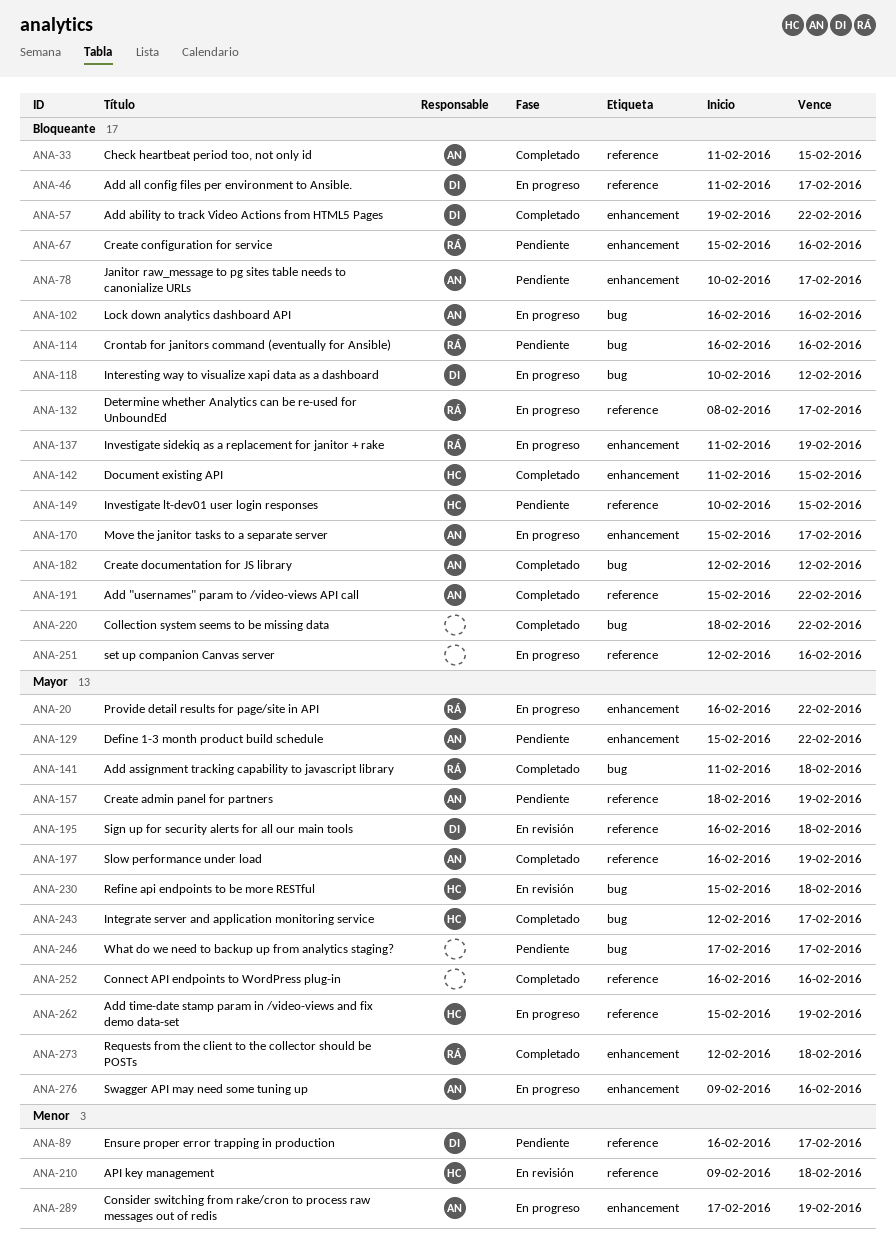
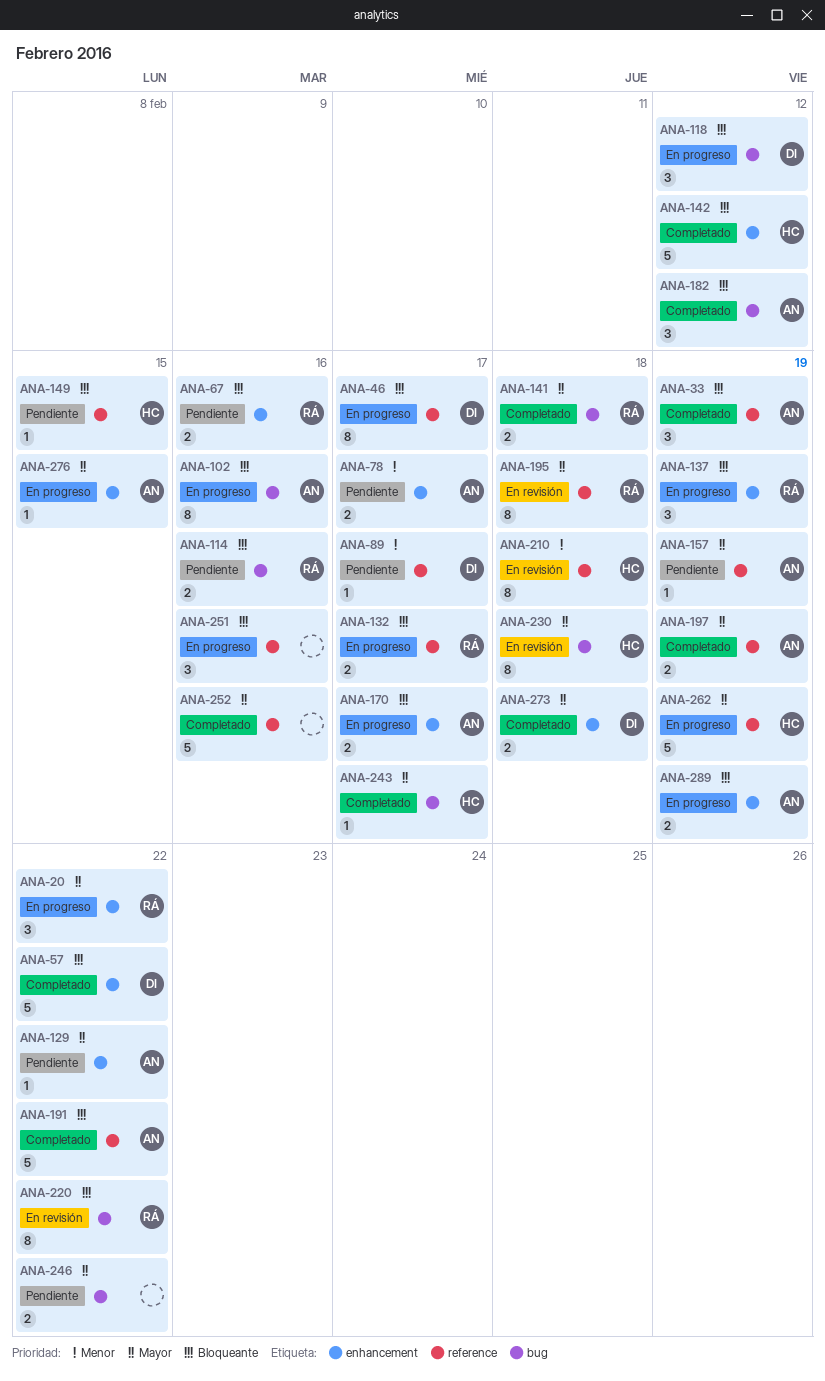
ANA-33, due: Feb 15 -> Feb 19
ANA-78, priority: Bloqueante -> Menor
ANA-142, due: Feb 15 -> Feb 12
ANA-195, owner: DI -> RÁ
ANA-220, status: Completado -> En revisión
ANA-220, owner: none -> RÁ
ANA-246, due: Feb 17 -> Feb 22
ANA-273, owner: RÁ -> DI
ANA-276, due: Feb 16 -> Feb 15
ANA-289, priority: Menor -> Bloqueante

